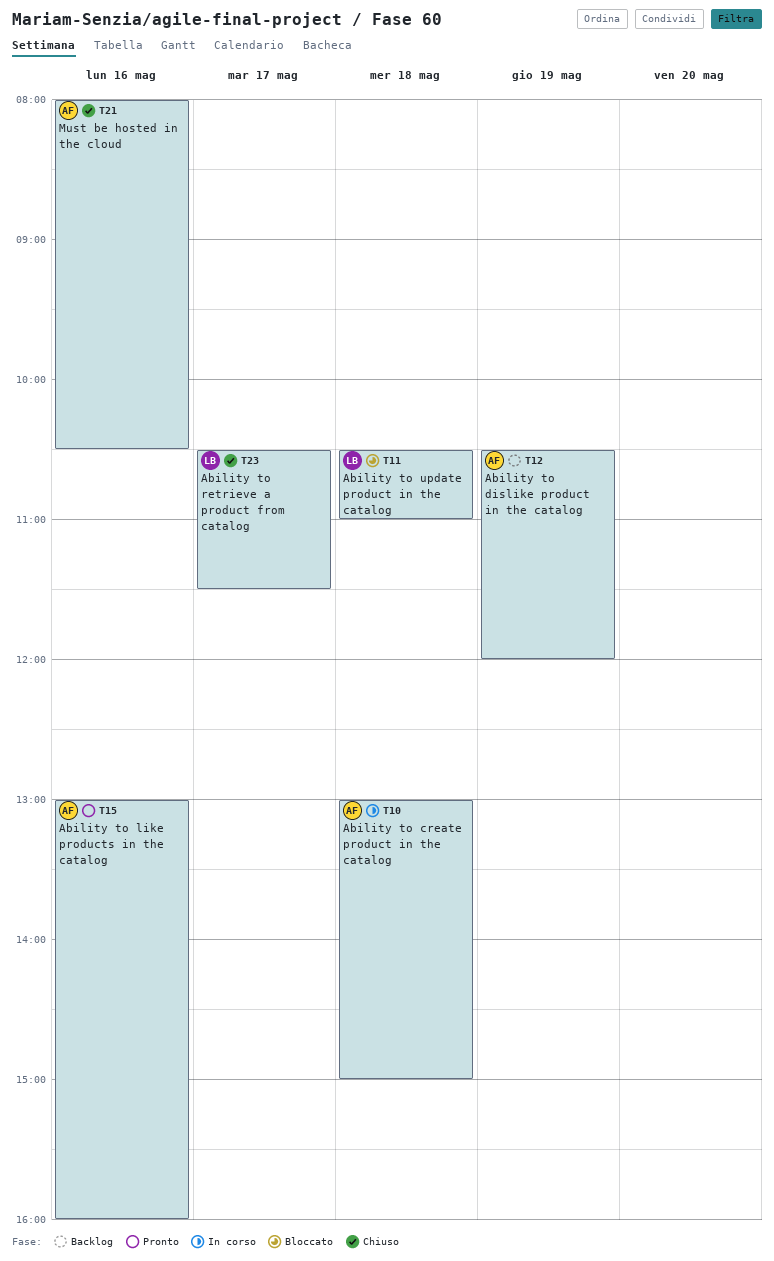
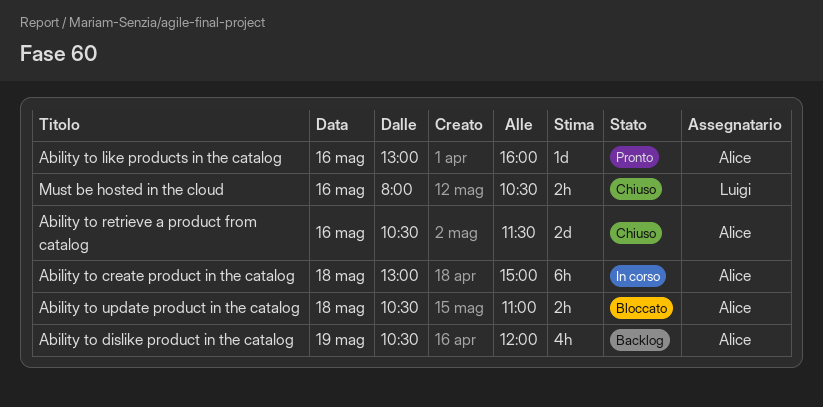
Ability to retrieve a product from catalog, owner: Luigi -> Alice
Ability to retrieve a product from catalog, day: May 17 -> May 16
Ability to update product in the catalog, owner: Luigi -> Alice
Must be hosted in the cloud, owner: Alice -> Luigi

